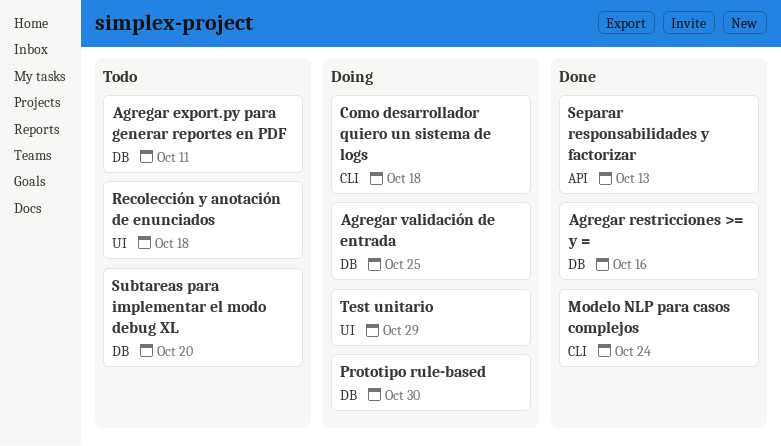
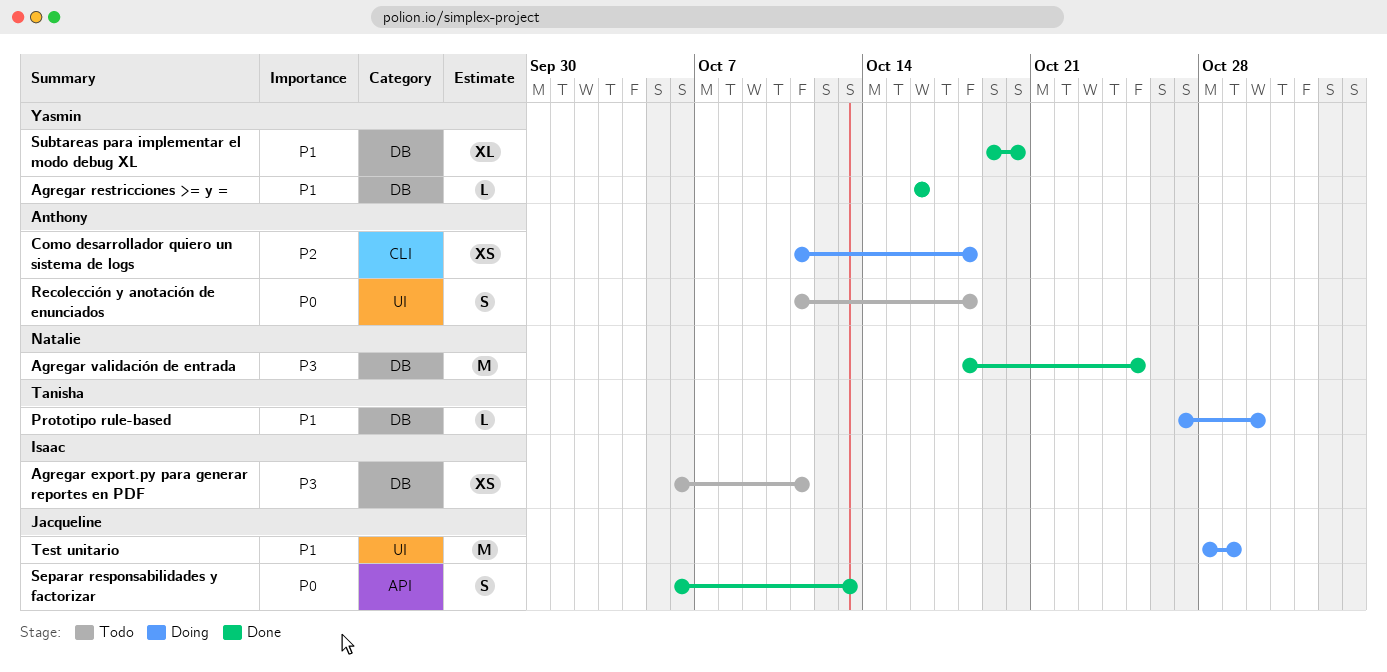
Agregar validación de entrada, status: Doing -> Done
Modelo NLP para casos complejos: present -> none
Subtareas para implementar el modo debug XL, status: Todo -> Done

